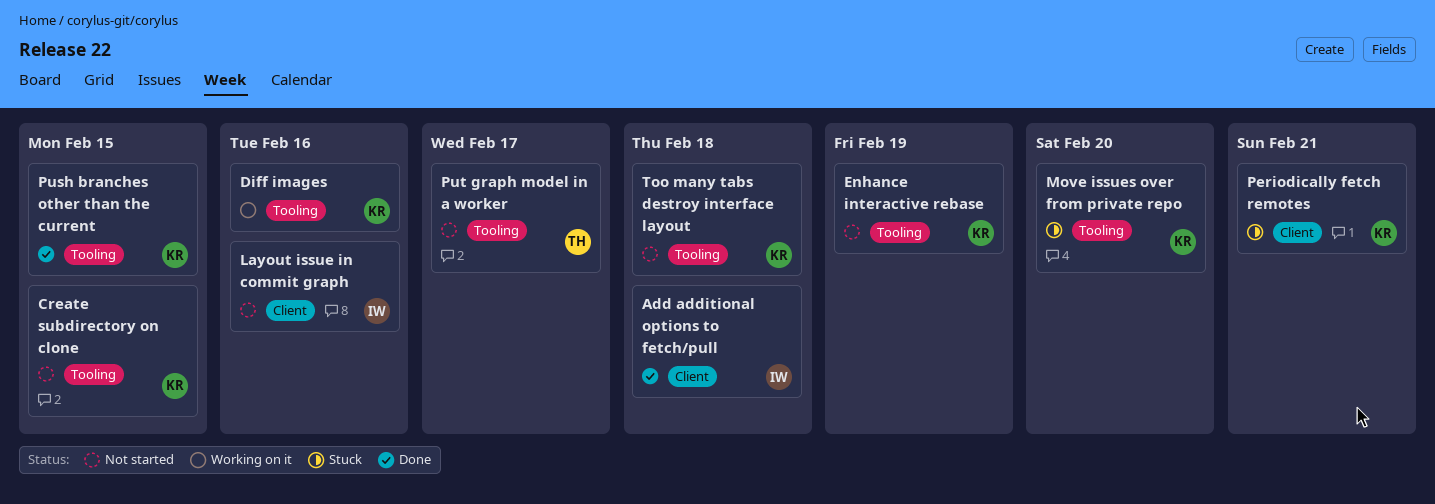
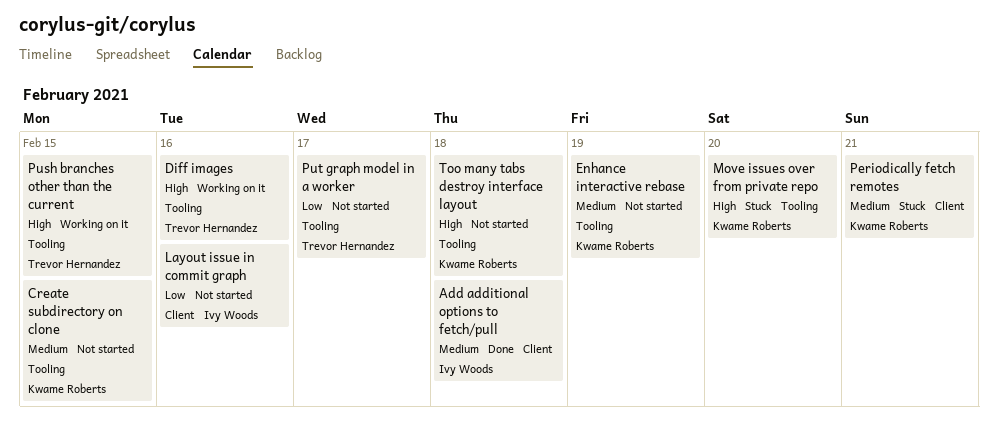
Diff images, owner: Kwame Roberts -> Trevor Hernandez
Push branches other than the current, status: Done -> Working on it
Push branches other than the current, owner: Kwame Roberts -> Trevor Hernandez

